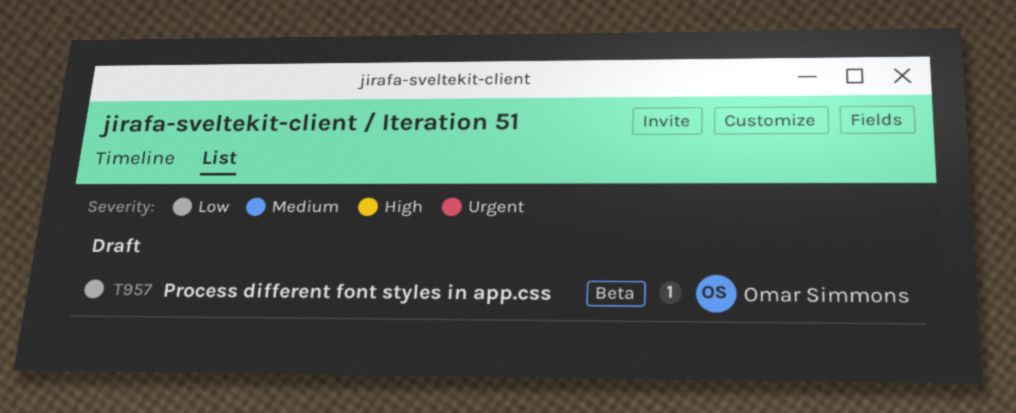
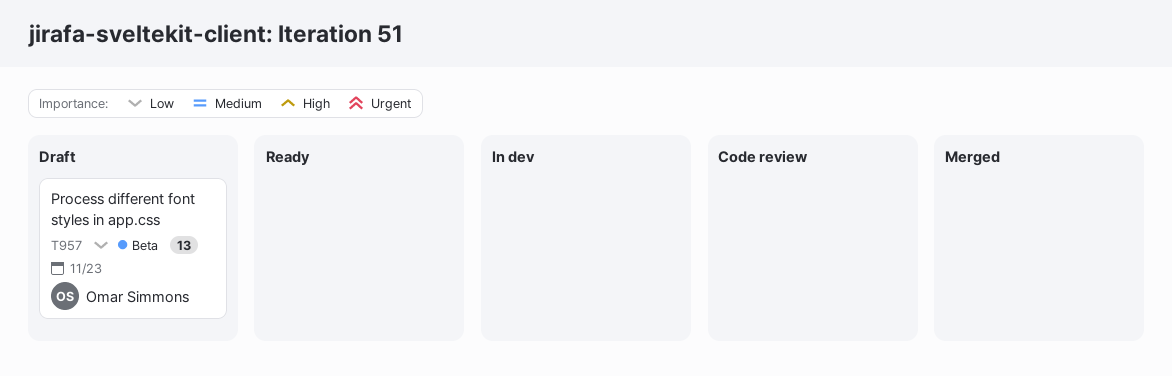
T957, estimate: 1 -> 13

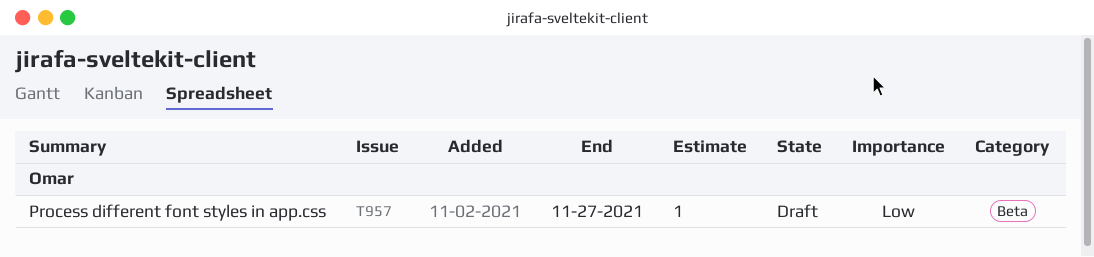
T957, estimate: 13 -> 1
T957, due: Nov 23 -> Nov 27

